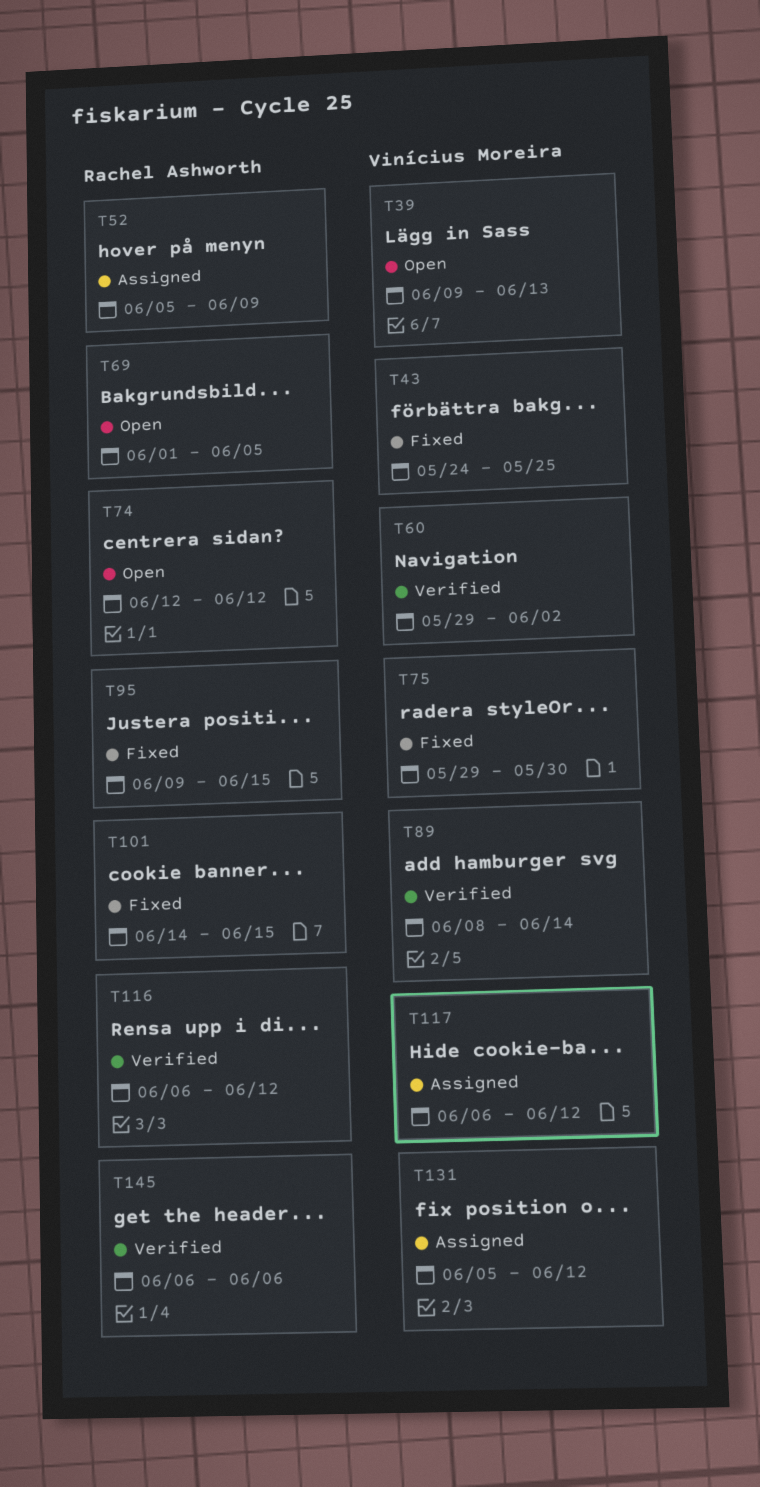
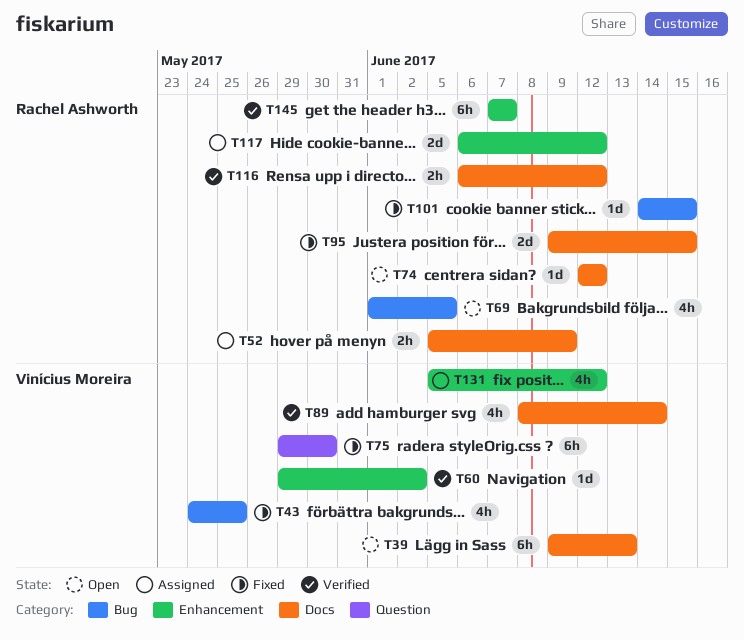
T117, owner: Vinícius Moreira -> Rachel Ashworth
T145, start: Jun 6 -> Jun 7
T145, due: Jun 6 -> Jun 7

